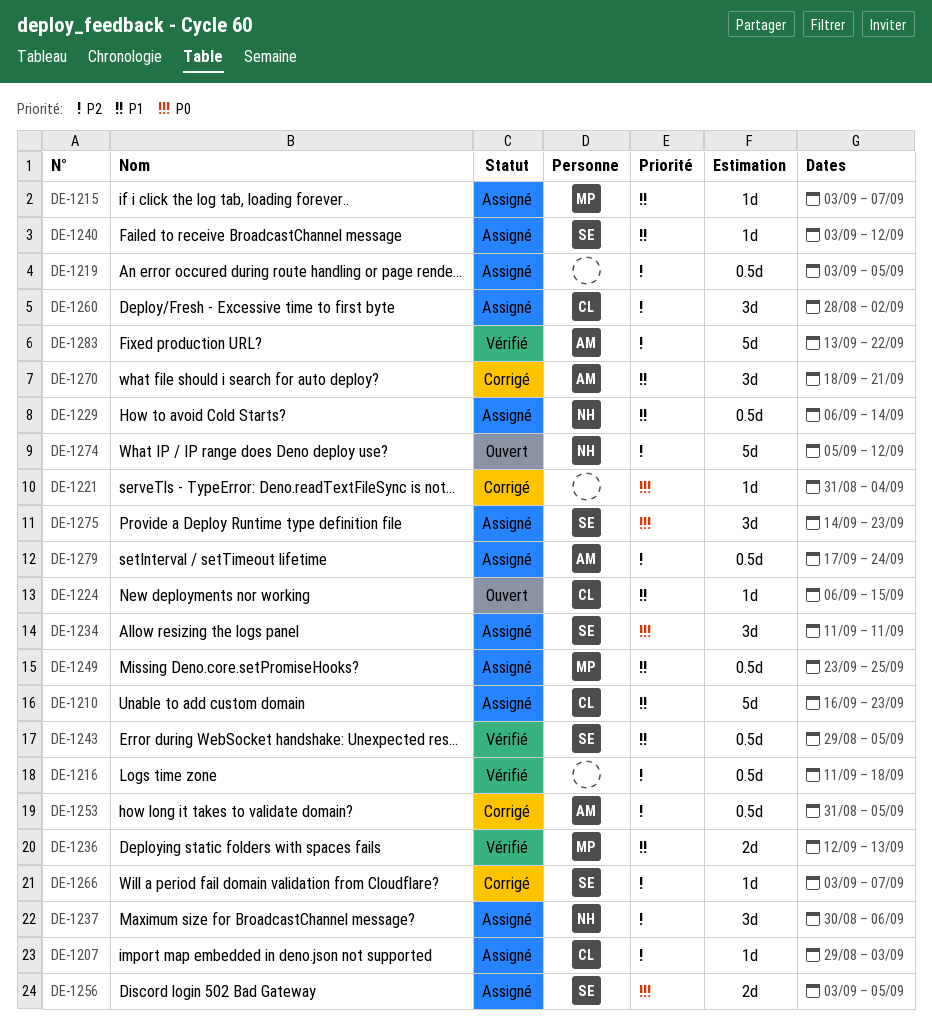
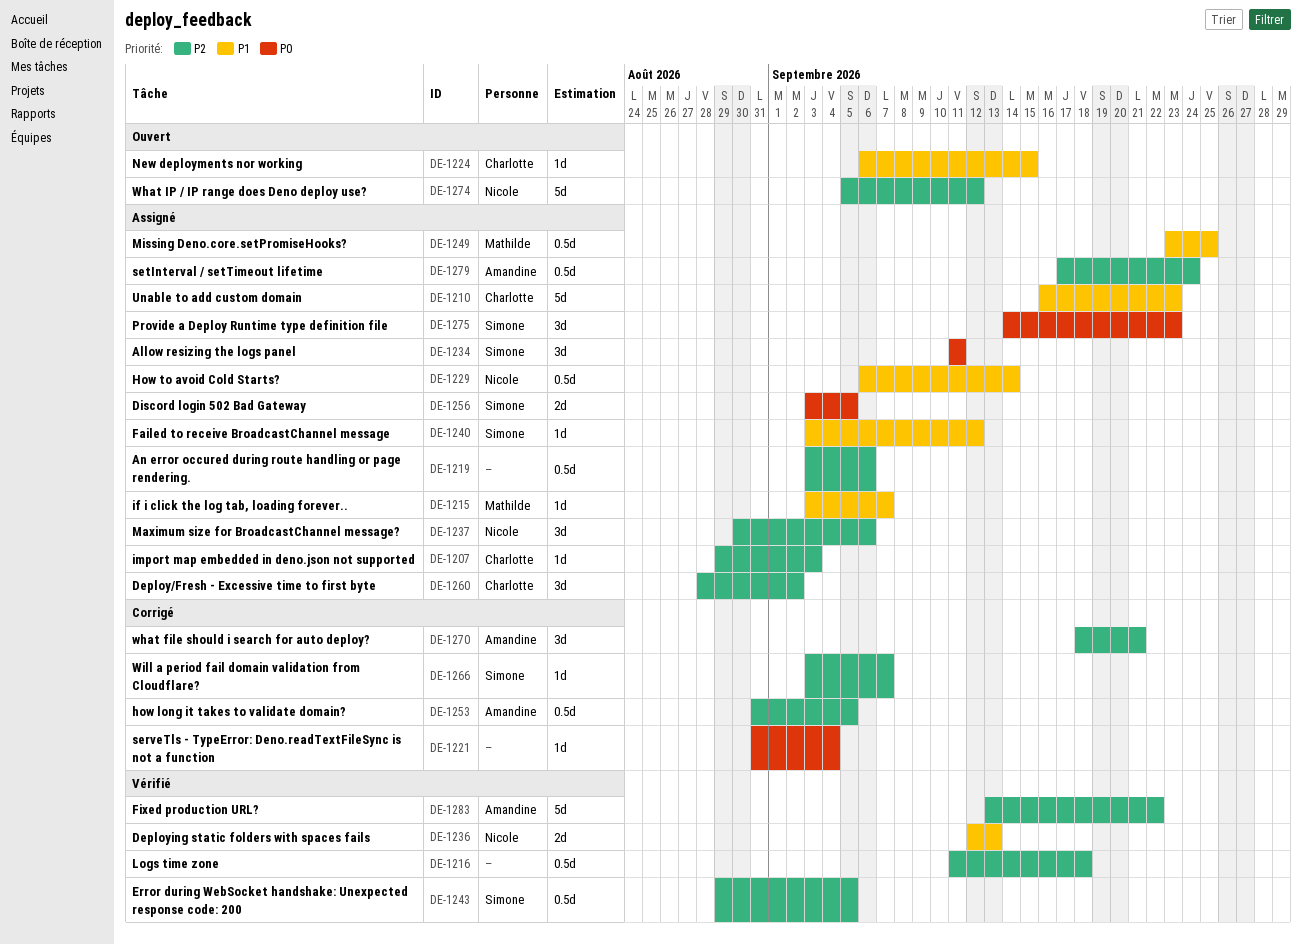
DE-1219, due: Sep 5 -> Sep 6
DE-1236, owner: Mathilde -> Nicole
DE-1243, priority: P1 -> P2
DE-1270, priority: P1 -> P2

